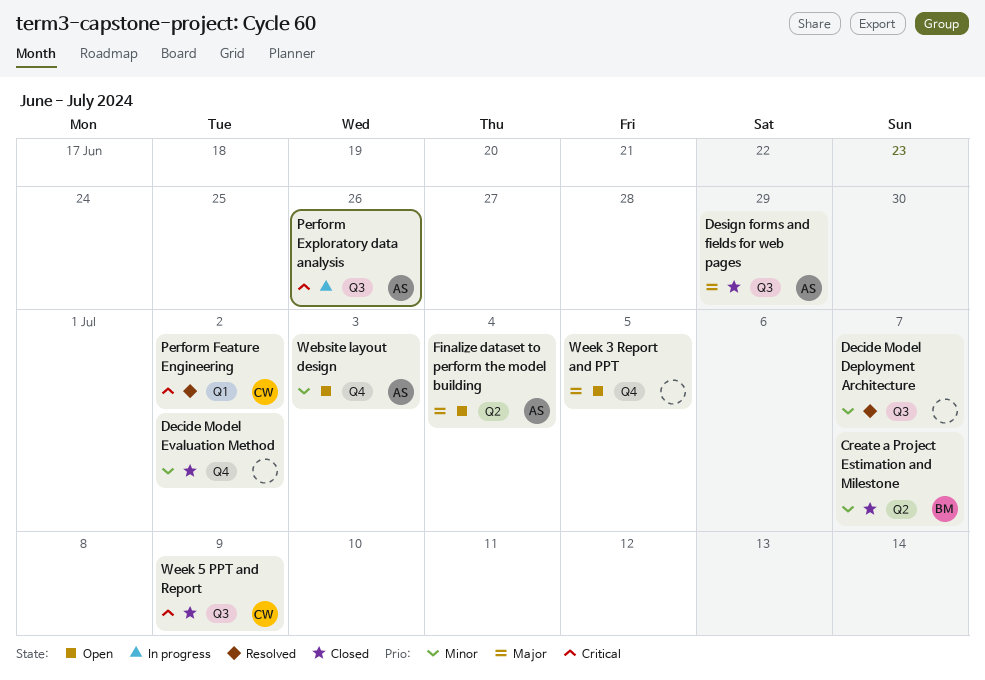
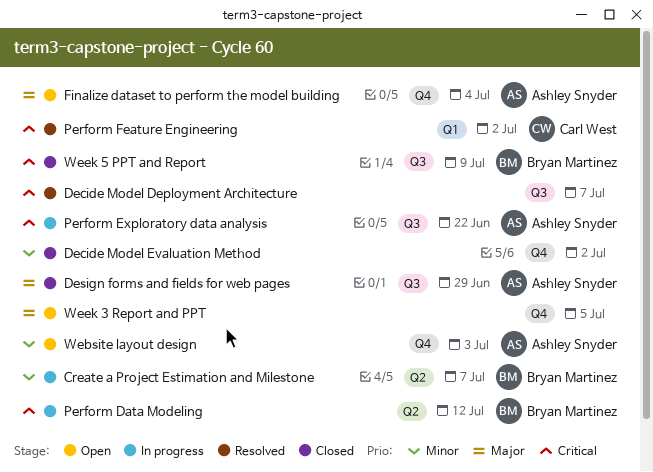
Create a Project Estimation and Milestone, status: Closed -> In progress
Decide Model Deployment Architecture, priority: Minor -> Critical
Finalize dataset to perform the model building, label: Q2 -> Q4
Perform Data Modeling: none -> present
Perform Exploratory data analysis, due: Jun 26 -> Jun 22
Week 5 PPT and Report, owner: Carl West -> Bryan Martinez

